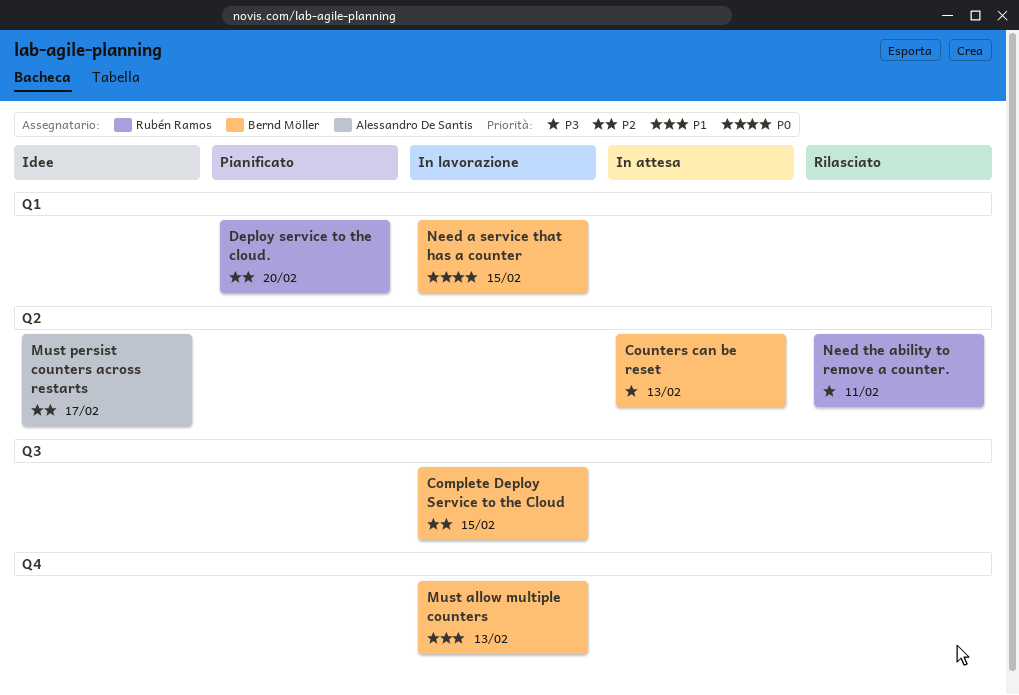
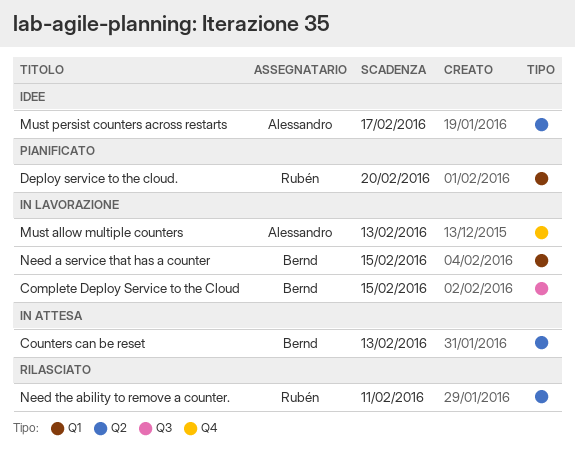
Must allow multiple counters, owner: Bernd Möller -> Alessandro De Santis

